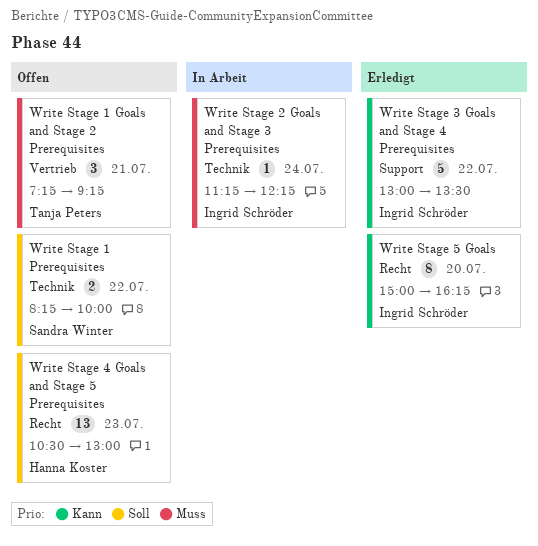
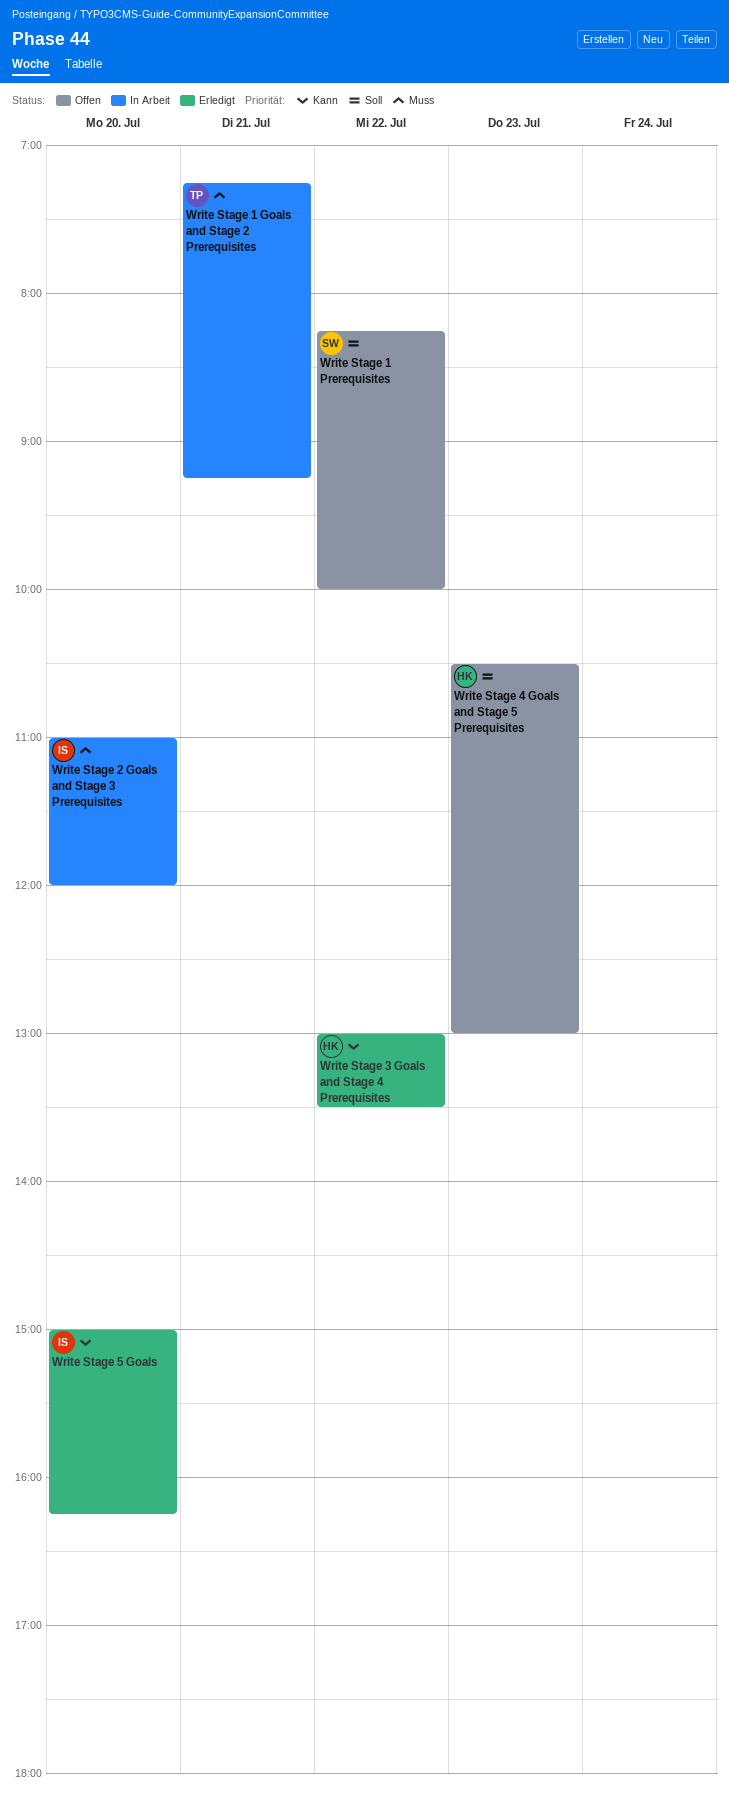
Write Stage 1 Goals and Stage 2 Prerequisites, status: Offen -> In Arbeit
Write Stage 2 Goals and Stage 3 Prerequisites, day: Jul 24 -> Jul 20
Write Stage 2 Goals and Stage 3 Prerequisites, begins: 11:15 -> 11:00
Write Stage 2 Goals and Stage 3 Prerequisites, ends: 12:15 -> 12:00
Write Stage 3 Goals and Stage 4 Prerequisites, owner: Ingrid Schröder -> Hanna Koster

